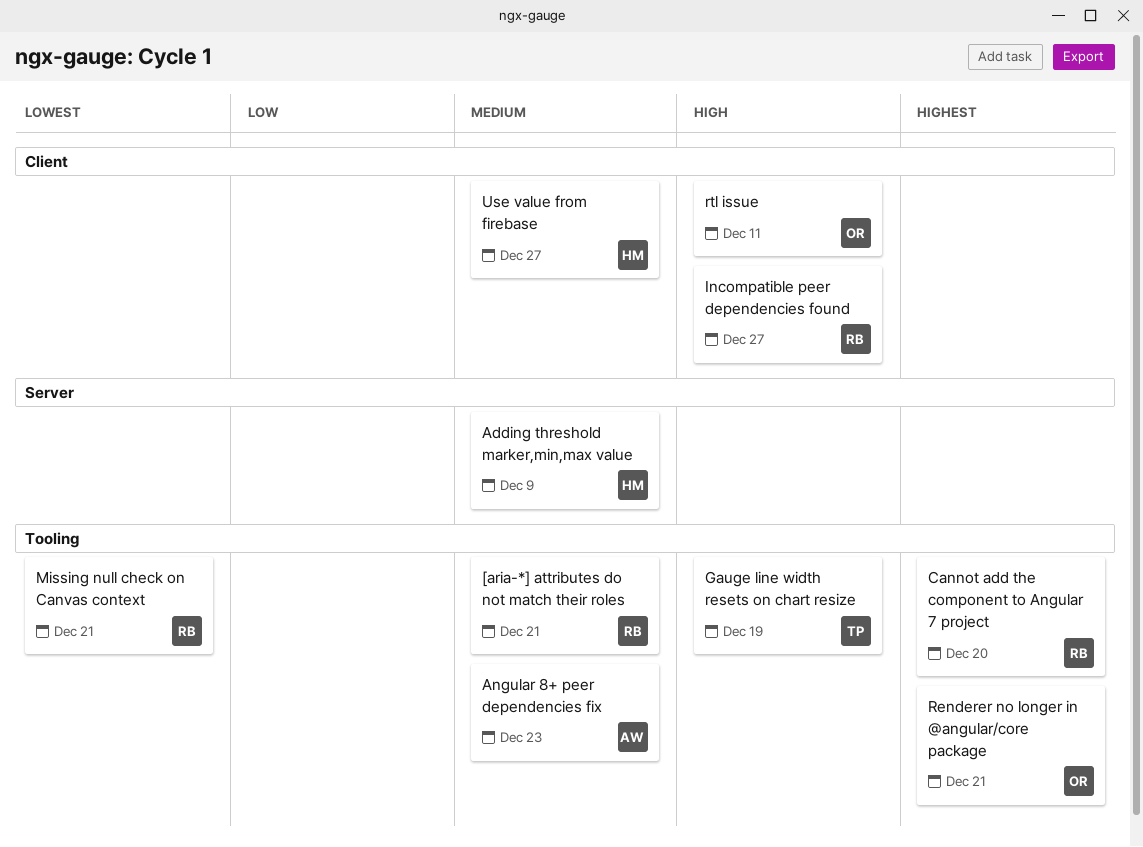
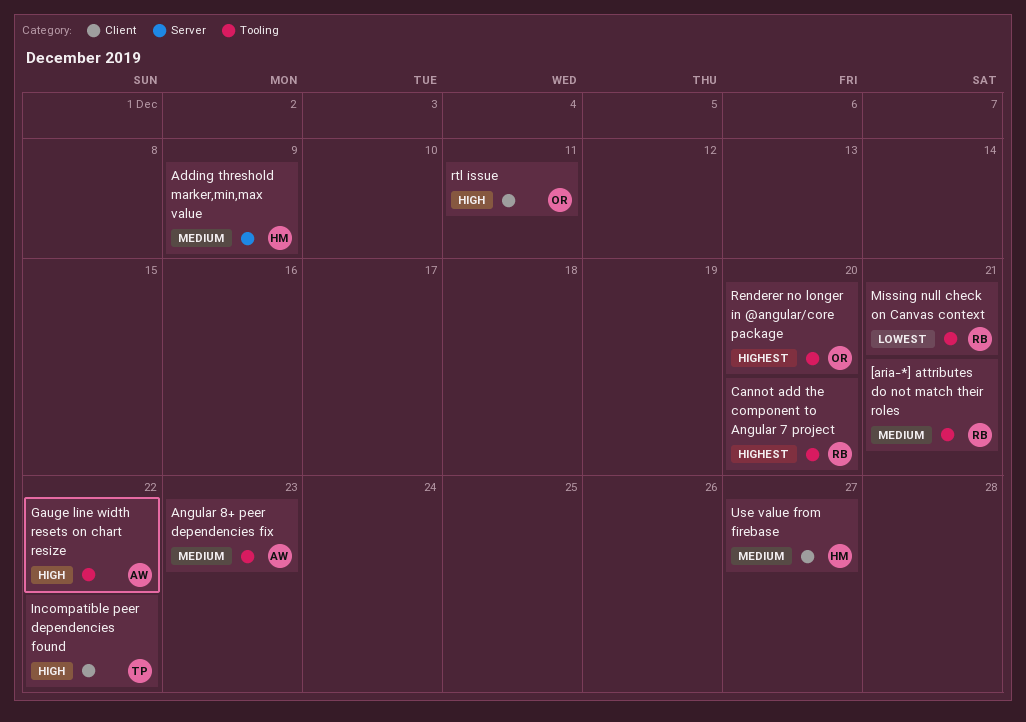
Gauge line width resets on chart resize, owner: TP -> AW
Gauge line width resets on chart resize, due: Dec 19 -> Dec 22
Incompatible peer dependencies found, owner: RB -> TP
Incompatible peer dependencies found, due: Dec 27 -> Dec 22
Renderer no longer in @angular/core package, due: Dec 21 -> Dec 20

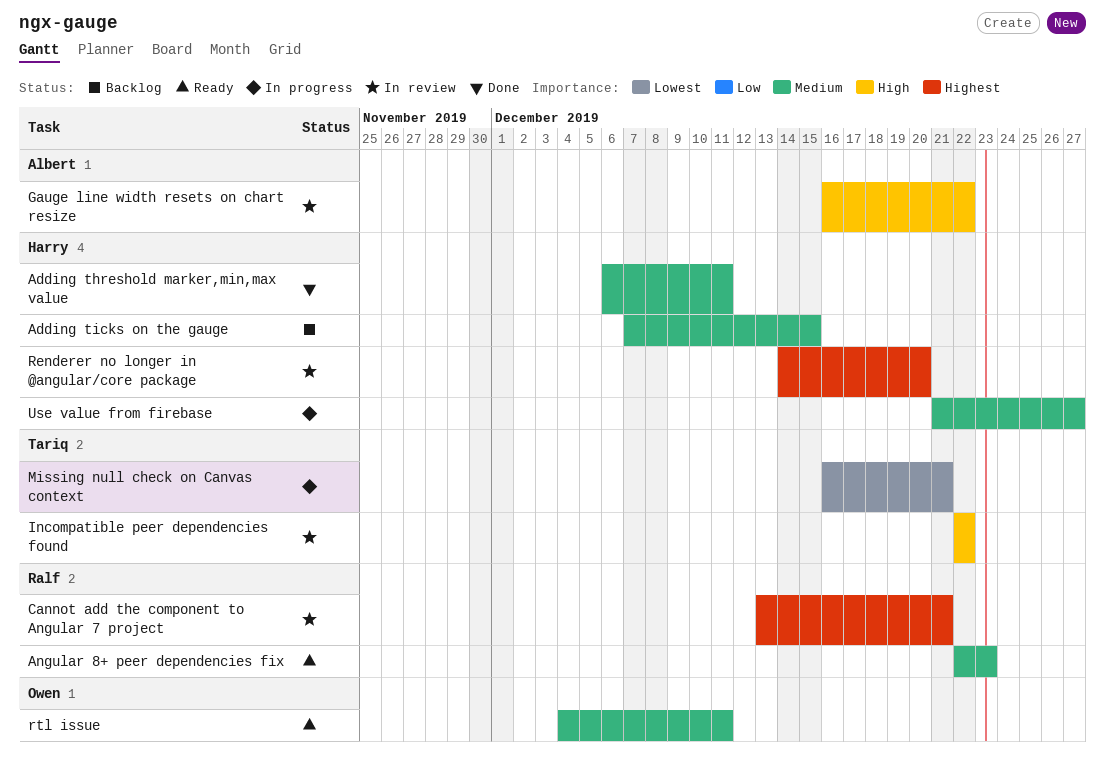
[aria-*] attributes do not match their roles: present -> none
Adding threshold marker,min,max value, due: Dec 9 -> Dec 11
Adding ticks on the gauge: none -> present
Angular 8+ peer dependencies fix, owner: Albert -> Ralf
Cannot add the component to Angular 7 project, due: Dec 20 -> Dec 21
Missing null check on Canvas context, owner: Ralf -> Tariq
Renderer no longer in @angular/core package, owner: Owen -> Harry
rtl issue, priority: High -> Medium

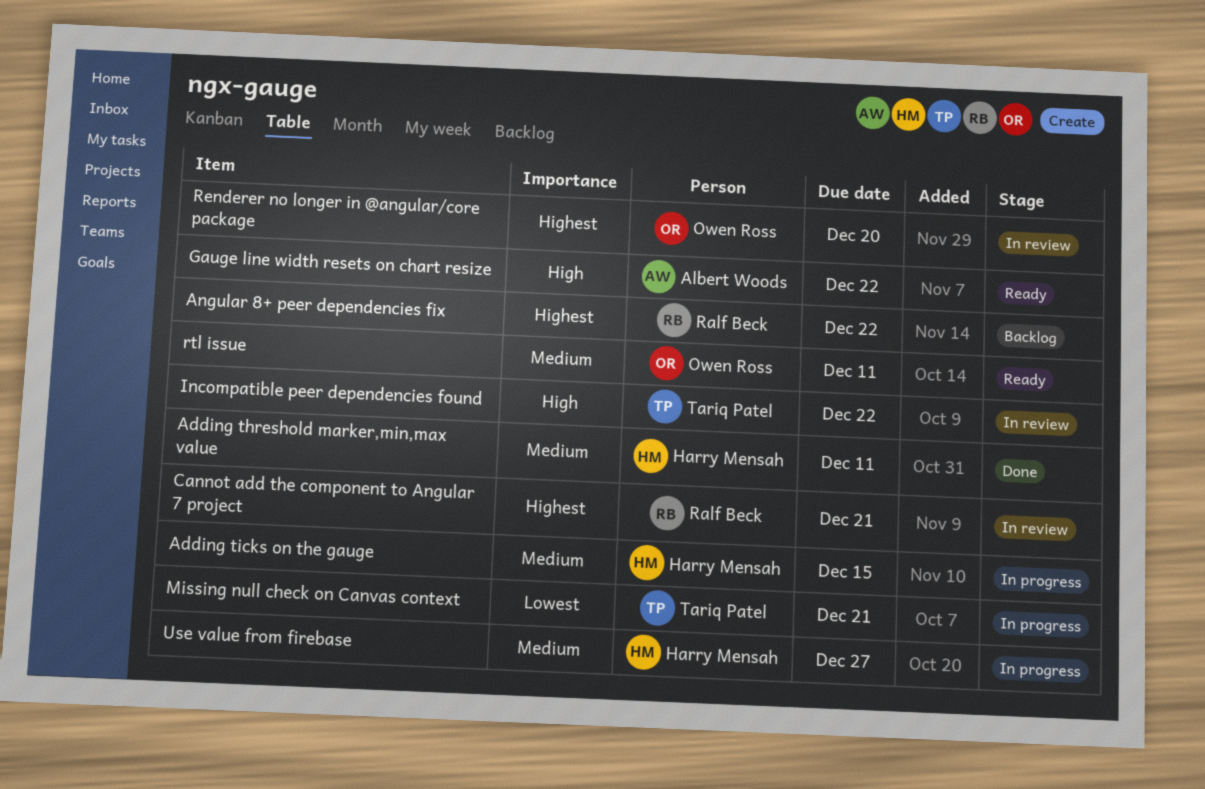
Adding ticks on the gauge, status: Backlog -> In progress
Angular 8+ peer dependencies fix, status: Ready -> Backlog
Angular 8+ peer dependencies fix, priority: Medium -> Highest
Angular 8+ peer dependencies fix, due: Dec 23 -> Dec 22
Gauge line width resets on chart resize, status: In review -> Ready
Renderer no longer in @angular/core package, owner: Harry Mensah -> Owen Ross

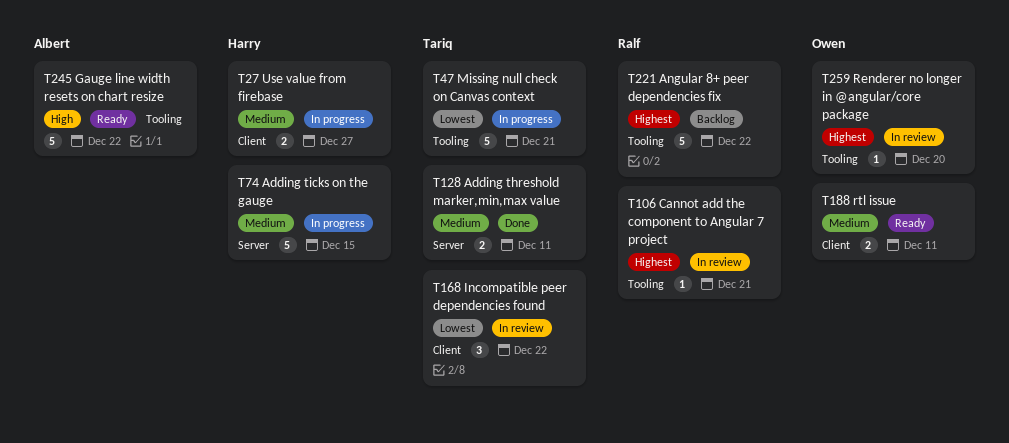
Adding threshold marker,min,max value, owner: Harry Mensah -> Tariq Patel
Incompatible peer dependencies found, priority: High -> Lowest

